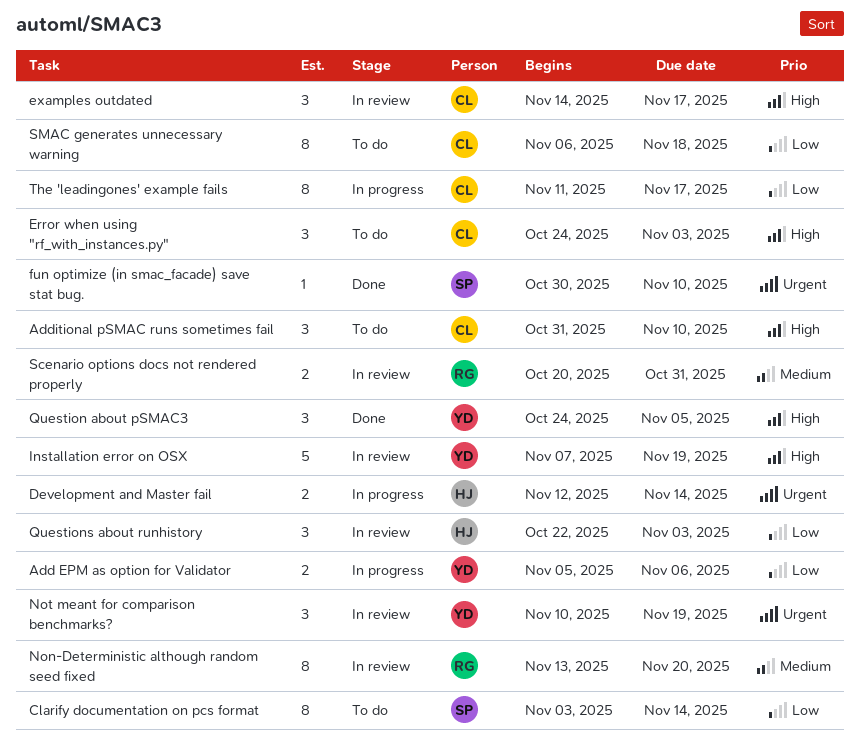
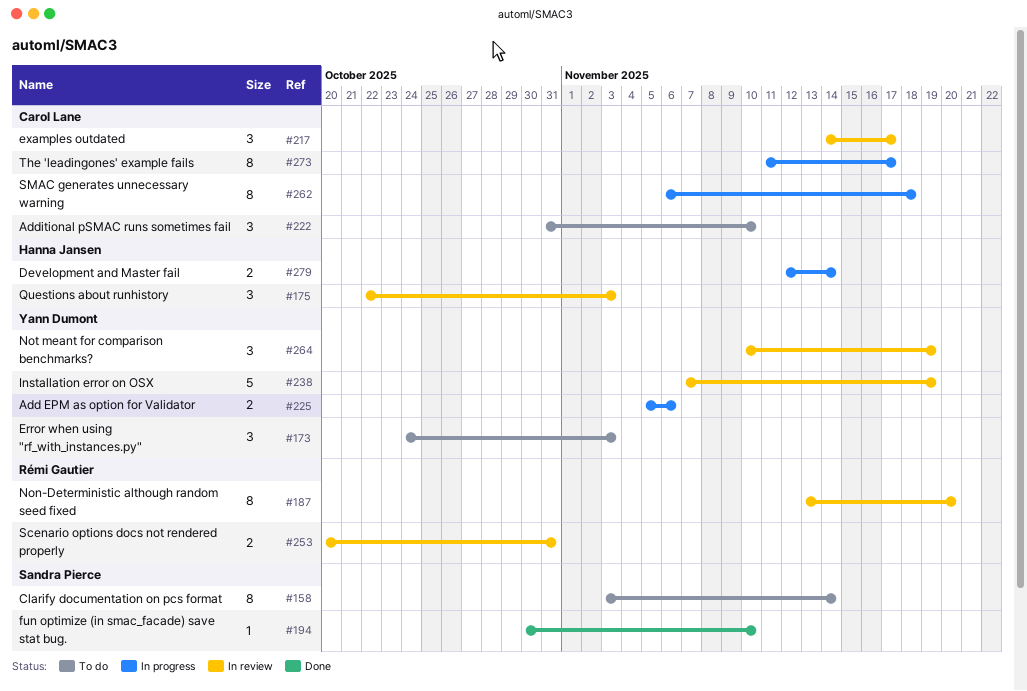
Error when using "rf_with_instances.py", owner: Carol Lane -> Yann Dumont
Question about pSMAC3: present -> none
SMAC generates unnecessary warning, status: To do -> In progress

